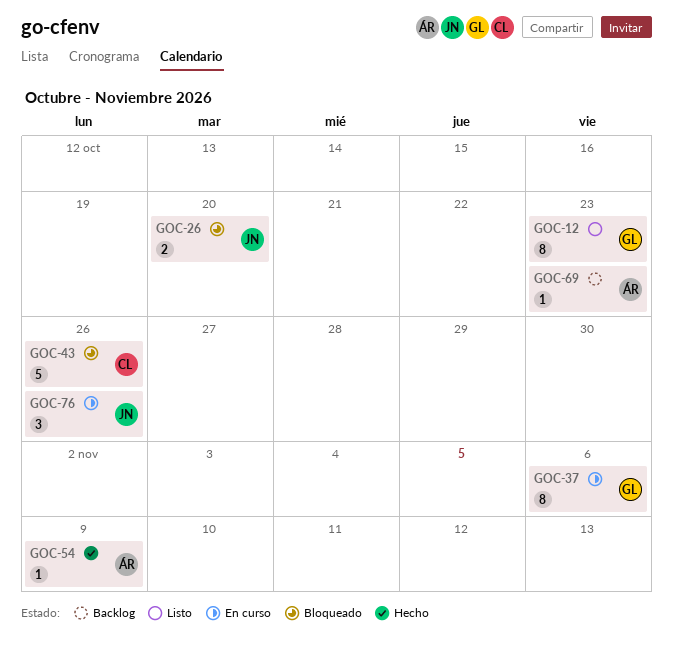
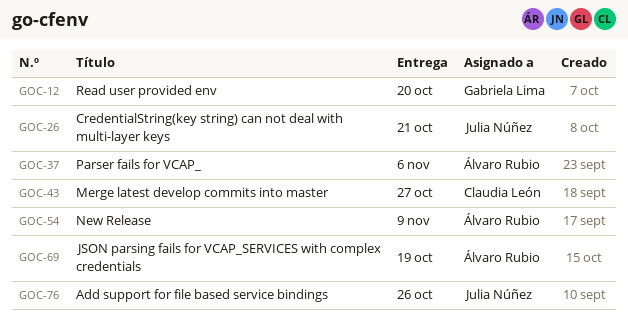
GOC-12, due: Oct 23 -> Oct 20
GOC-26, due: Oct 20 -> Oct 21
GOC-37, owner: Gabriela Lima -> Álvaro Rubio
GOC-43, due: Oct 26 -> Oct 27
GOC-69, due: Oct 23 -> Oct 19

